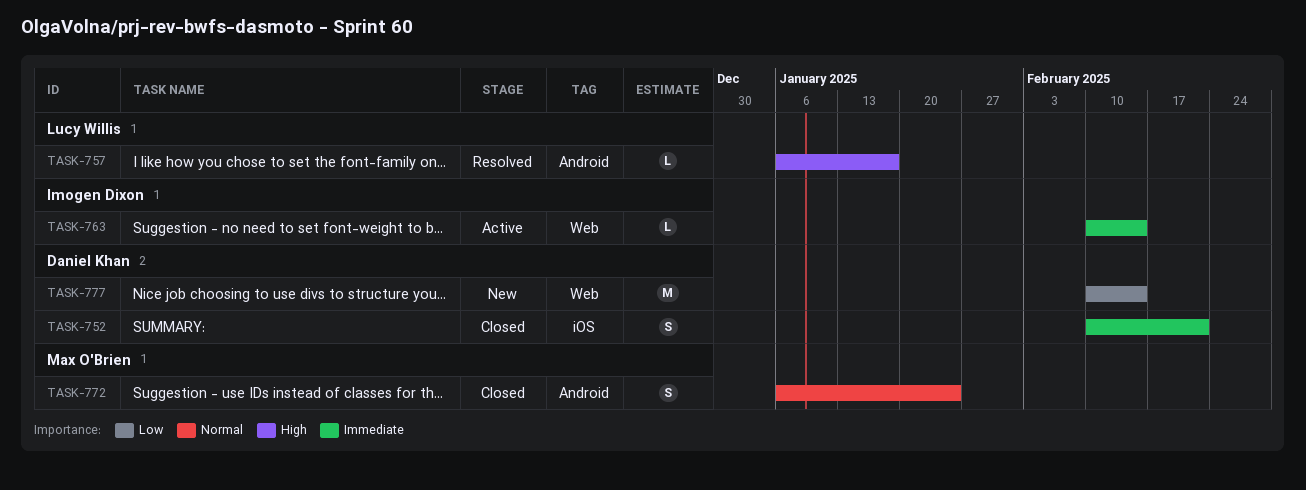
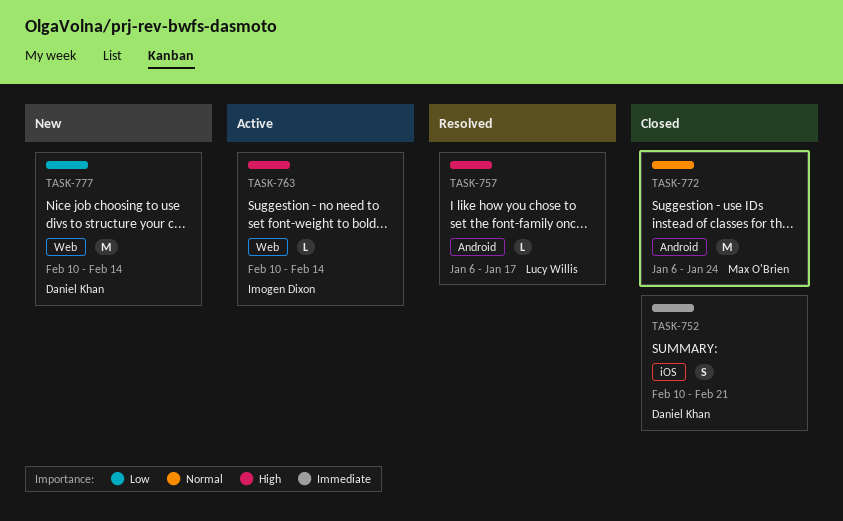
TASK-763, priority: Immediate -> High
TASK-772, estimate: S -> M

